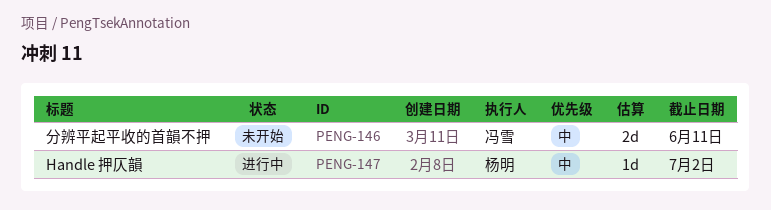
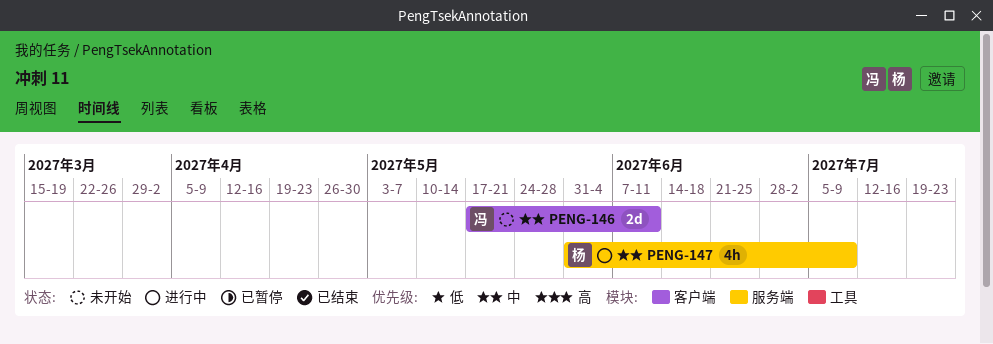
PENG-147, estimate: 1d -> 4h
PENG-147, due: Jul 2 -> Jul 9

